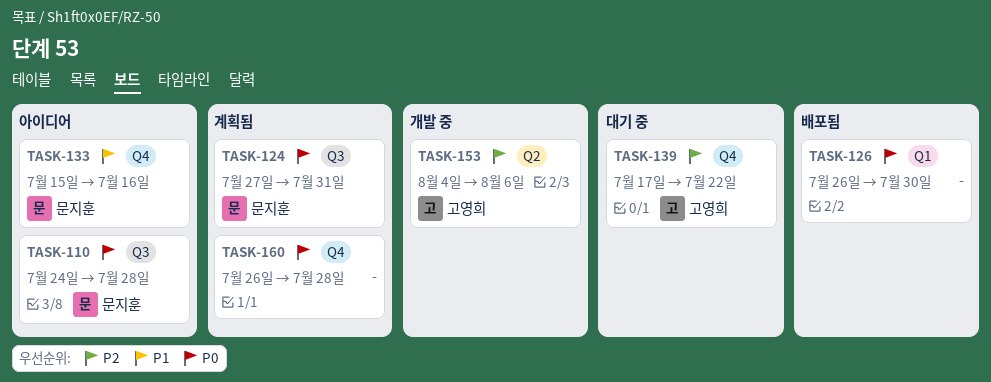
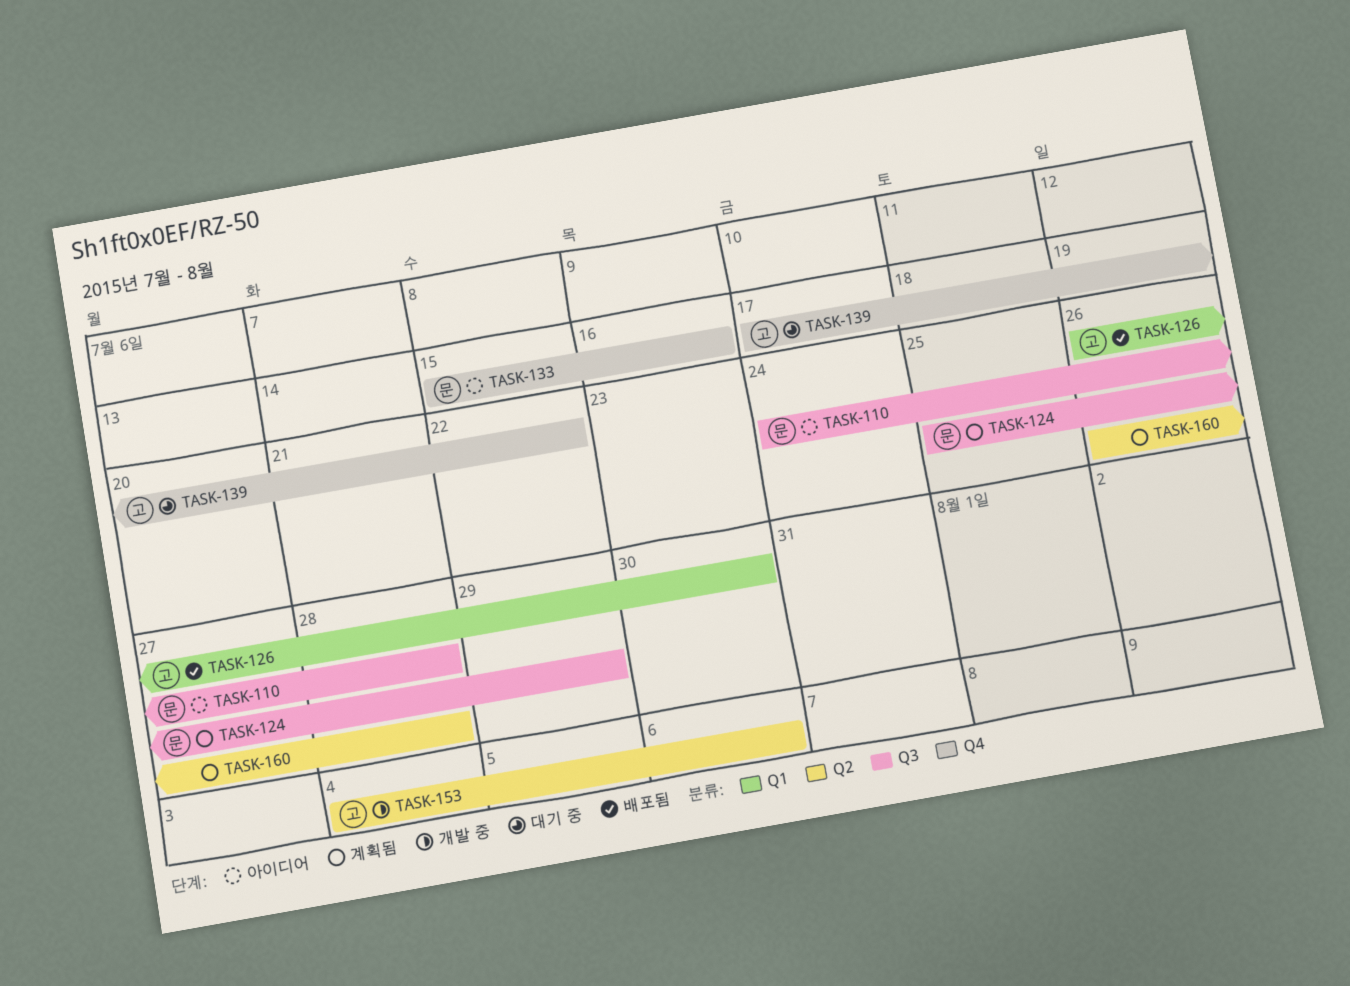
TASK-124, start: Jul 27 -> Jul 25
TASK-124, due: Jul 31 -> Jul 29
TASK-126, owner: none -> 고영희
TASK-160, label: Q4 -> Q2

